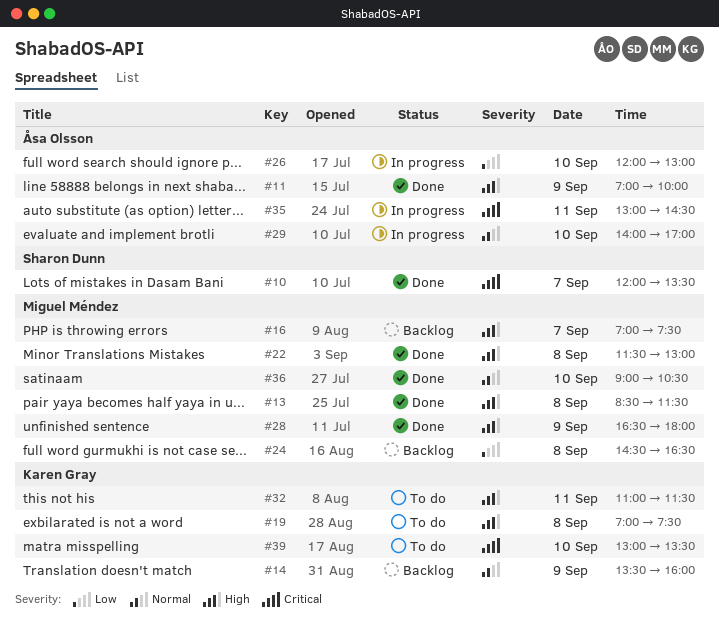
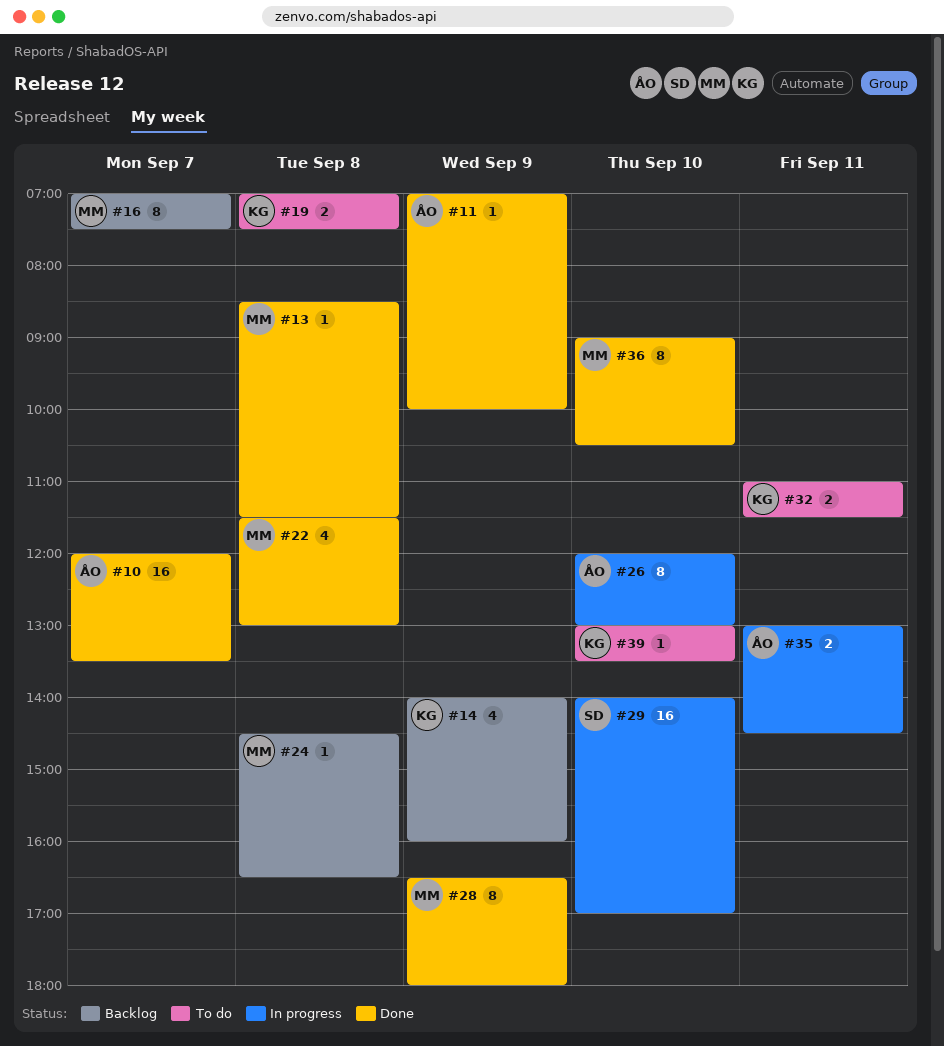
#10, owner: Sharon Dunn -> Åsa Olsson
#14, begins: 13:30 -> 14:00
#29, owner: Åsa Olsson -> Sharon Dunn

